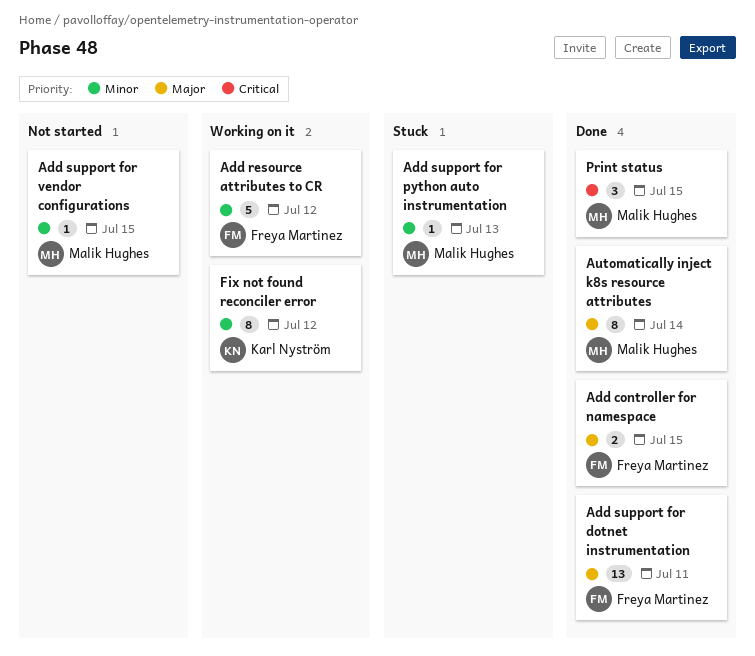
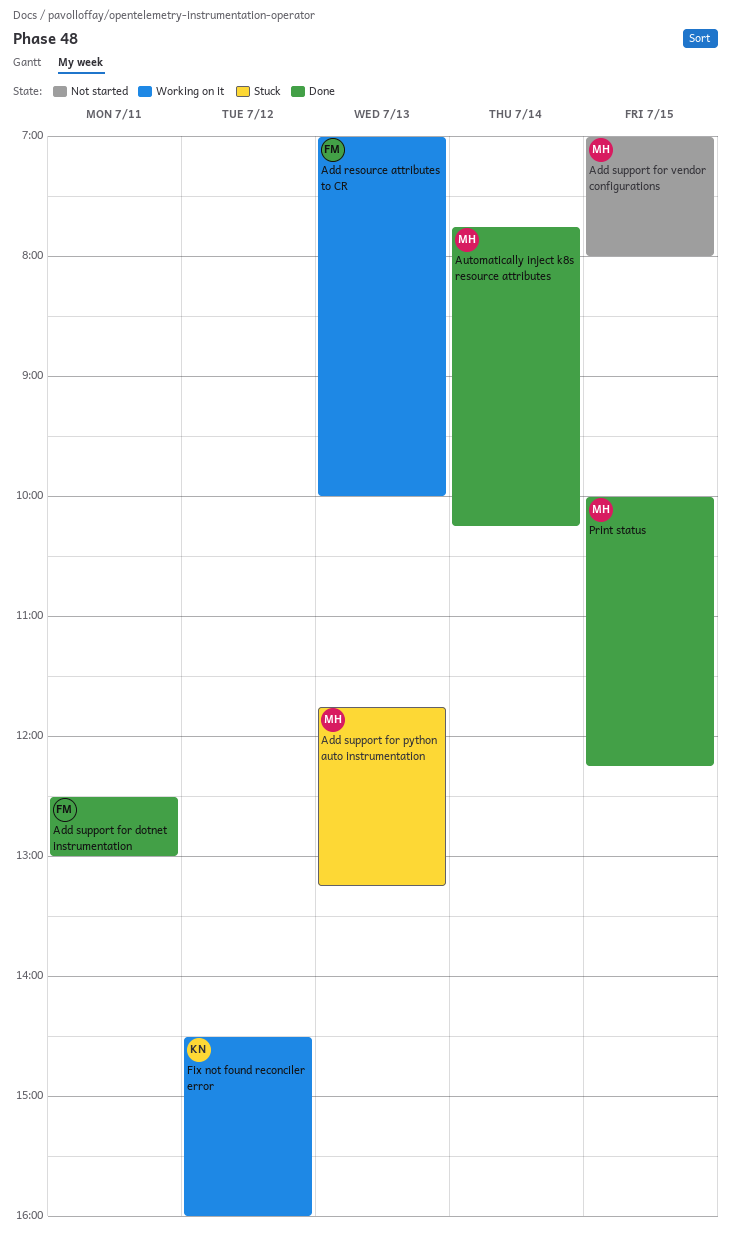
Add controller for namespace: present -> none
Add resource attributes to CR, day: Jul 12 -> Jul 13

